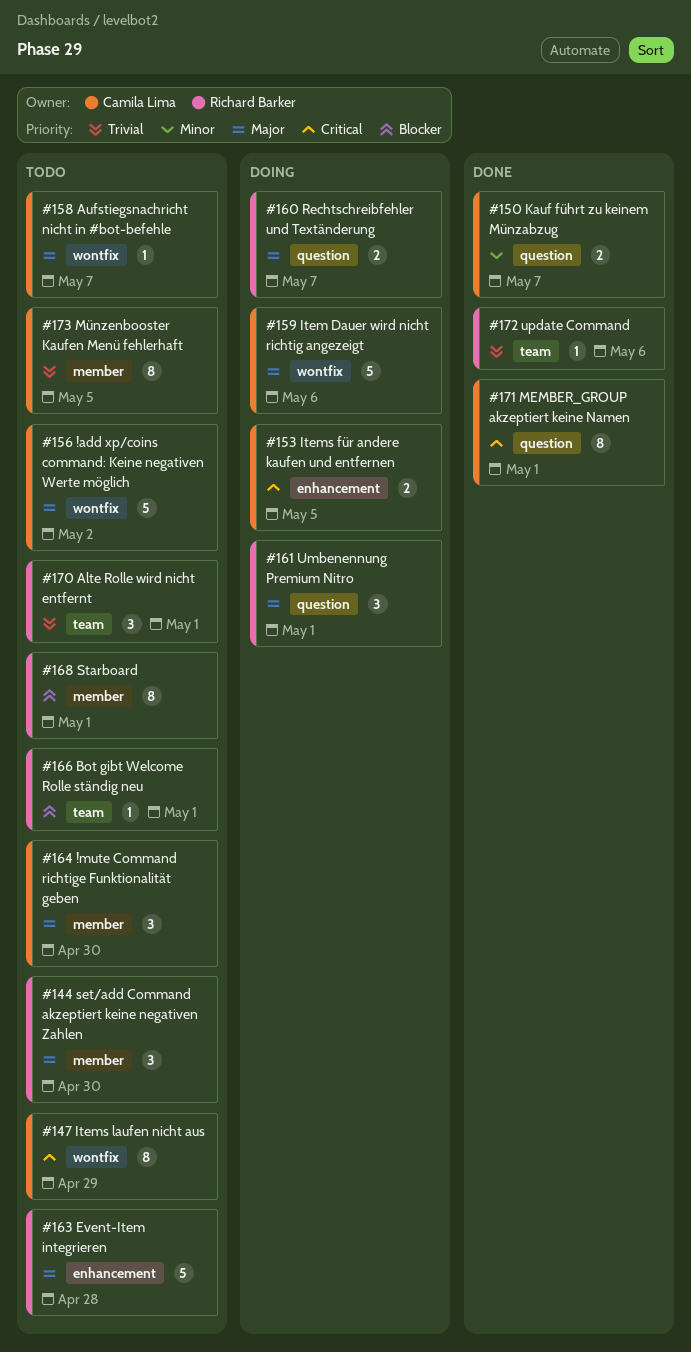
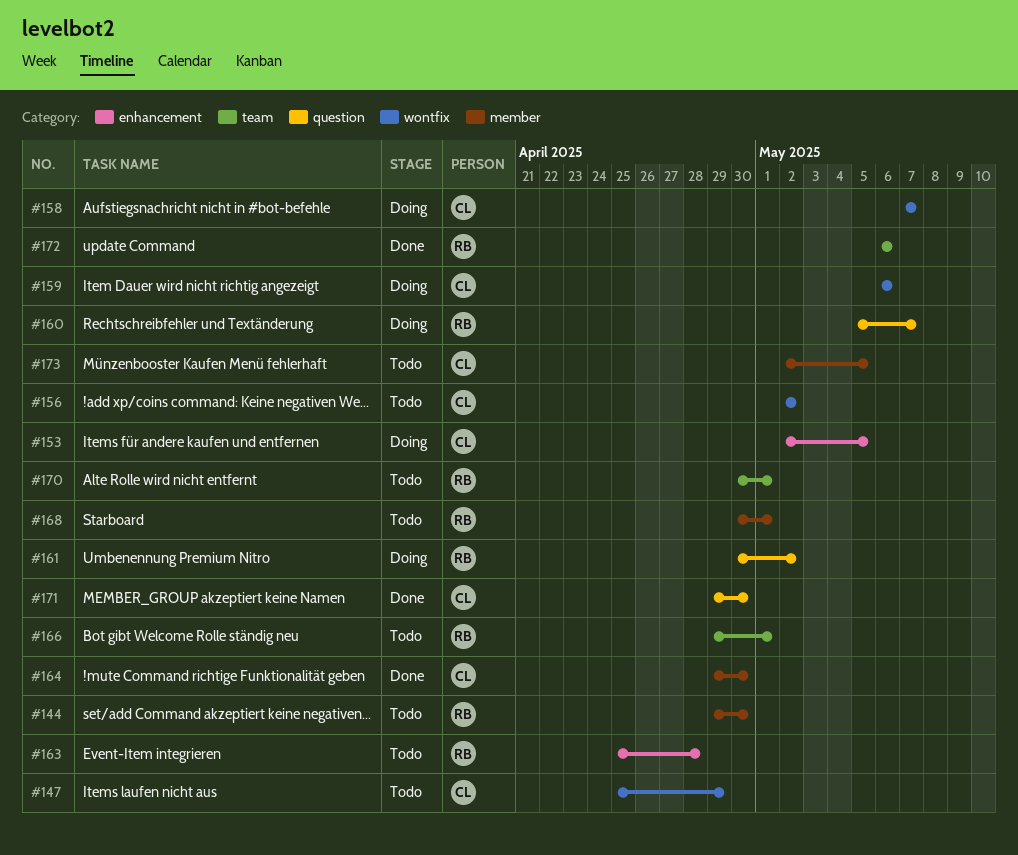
#150: present -> none
#158, status: Todo -> Doing
#161, due: May 1 -> May 2
#164, status: Todo -> Done
#171, due: May 1 -> Apr 30

